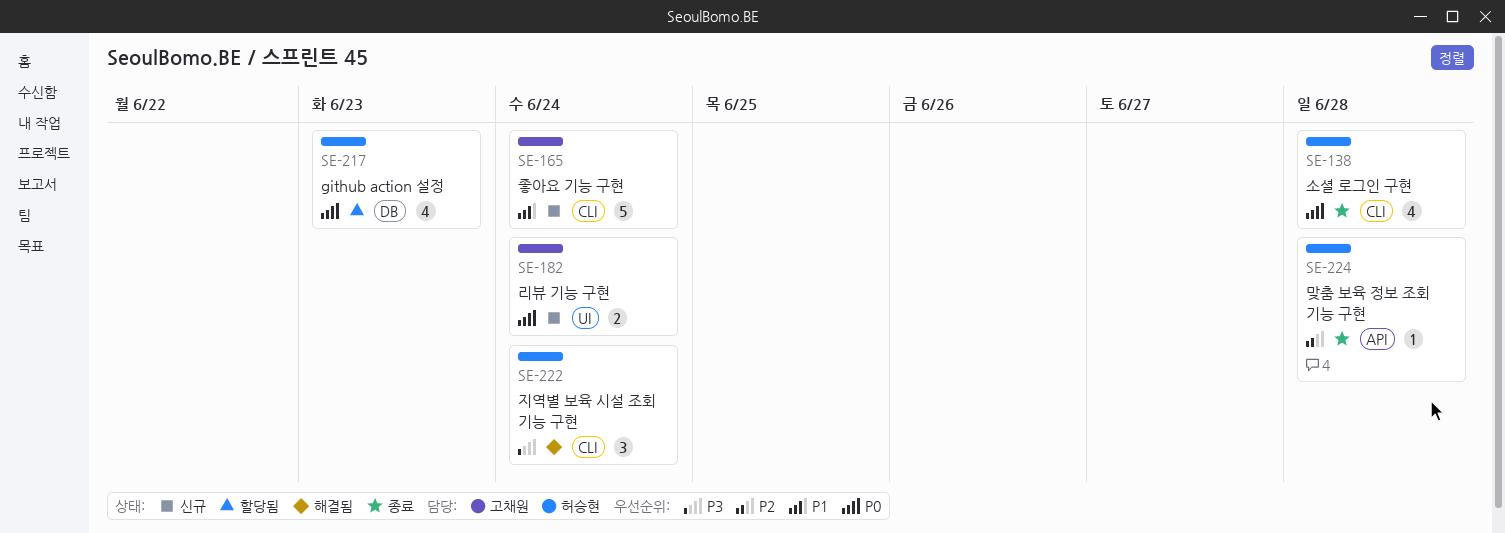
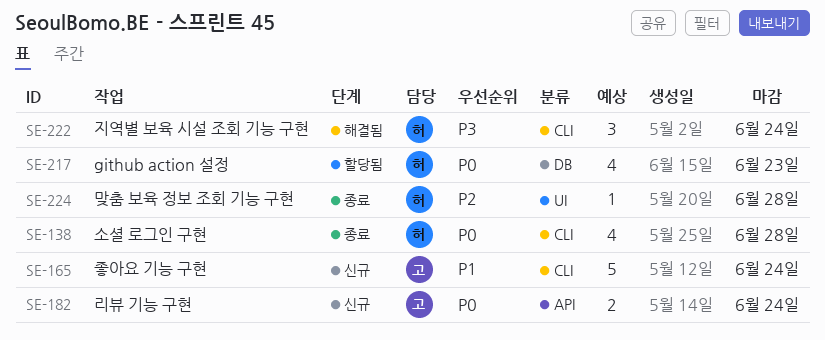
SE-182, label: UI -> API
SE-224, label: API -> UI

